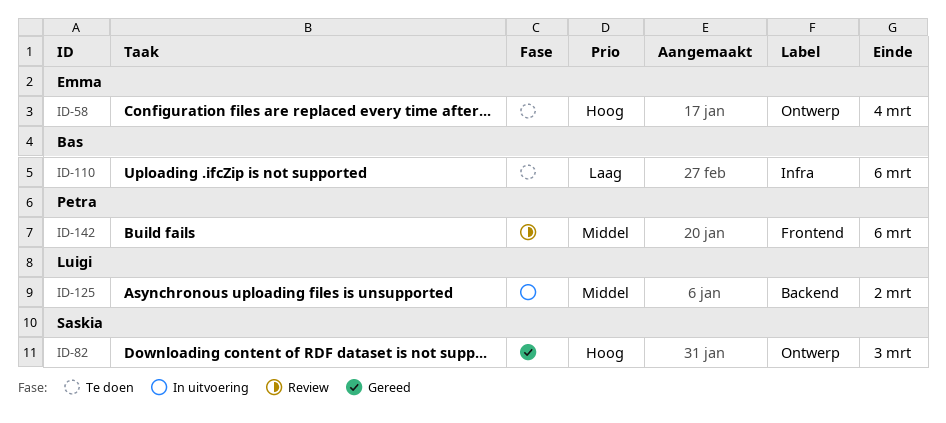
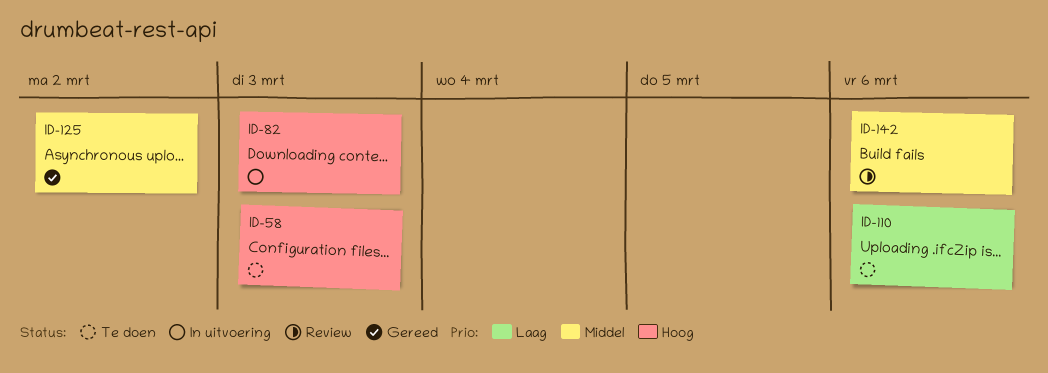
ID-58, due: Mar 4 -> Mar 3
ID-82, status: Gereed -> In uitvoering
ID-125, status: In uitvoering -> Gereed

